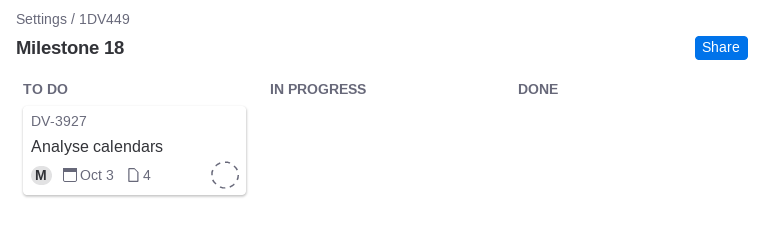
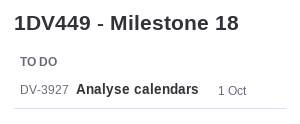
DV-3927, due: Oct 3 -> Oct 1

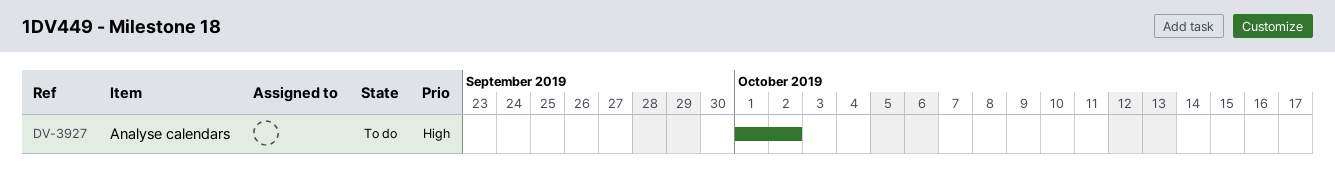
DV-3927, due: Oct 1 -> Oct 2

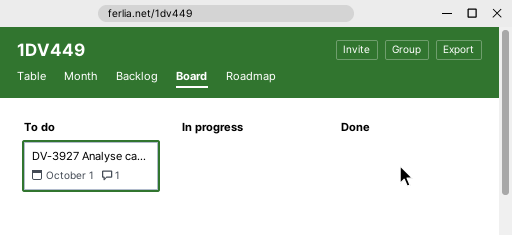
DV-3927, due: Oct 2 -> Oct 1

